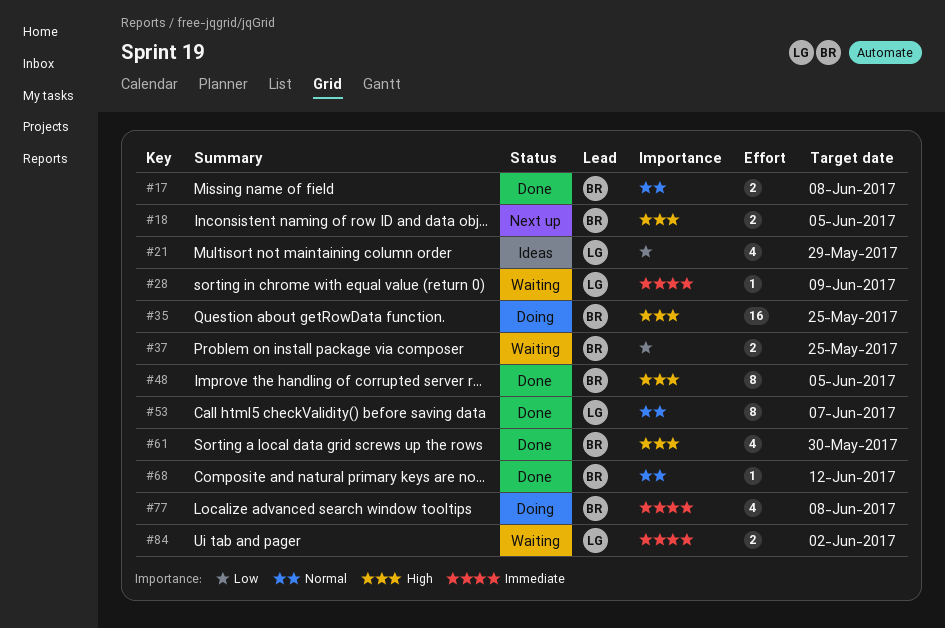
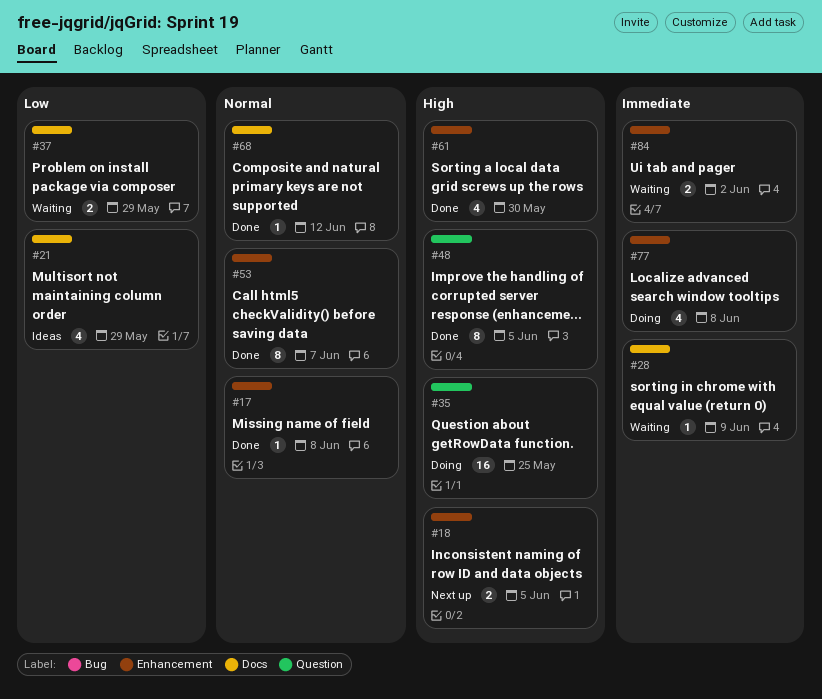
#17, estimate: 2 -> 1
#37, due: May 25 -> May 29

